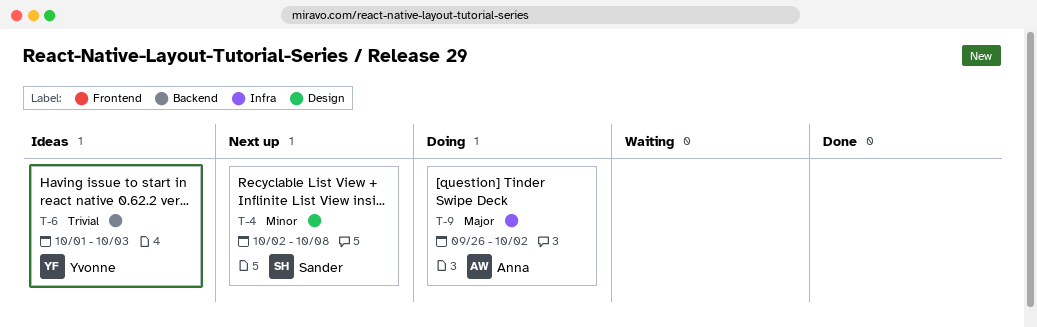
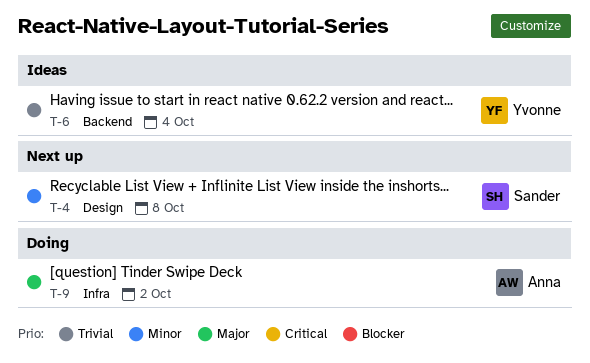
T-6, due: Oct 3 -> Oct 4

